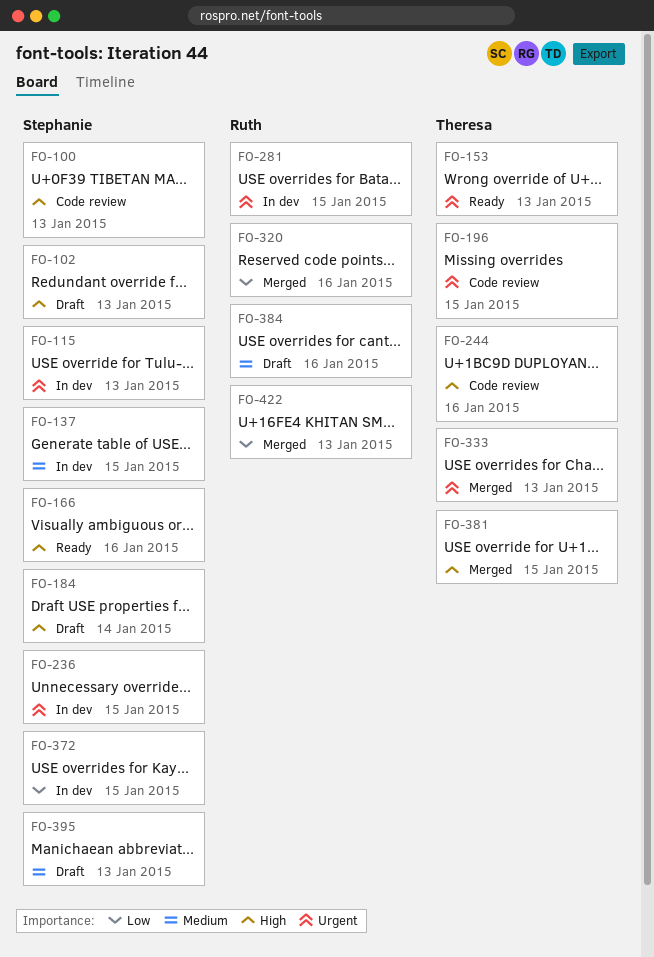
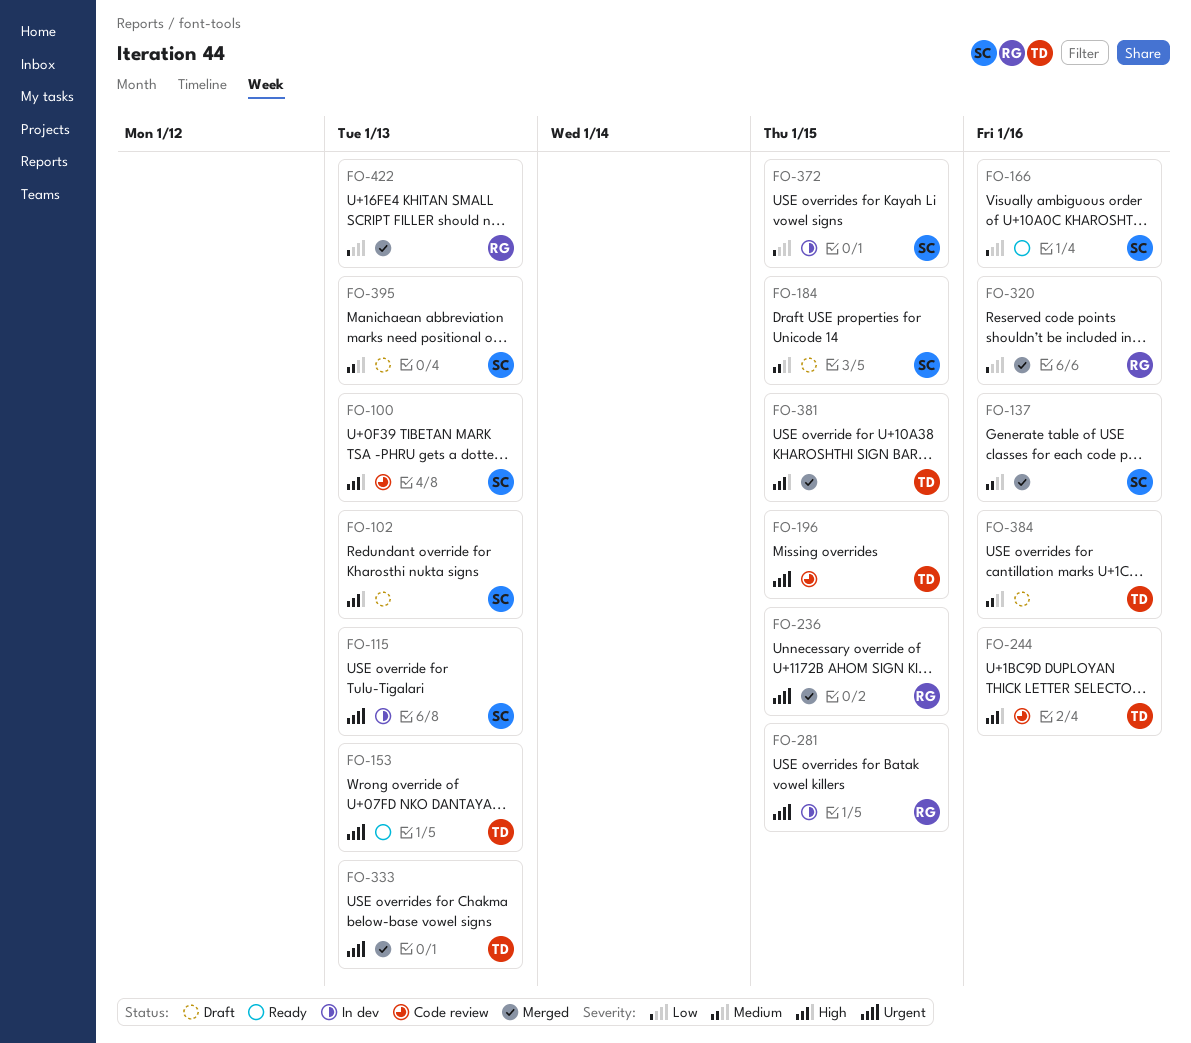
FO-137, status: In dev -> Merged
FO-137, due: Jan 15 -> Jan 16
FO-166, priority: High -> Low
FO-184, priority: High -> Medium
FO-184, due: Jan 14 -> Jan 15
FO-236, status: In dev -> Merged
FO-236, owner: Stephanie -> Ruth
FO-384, owner: Ruth -> Theresa

